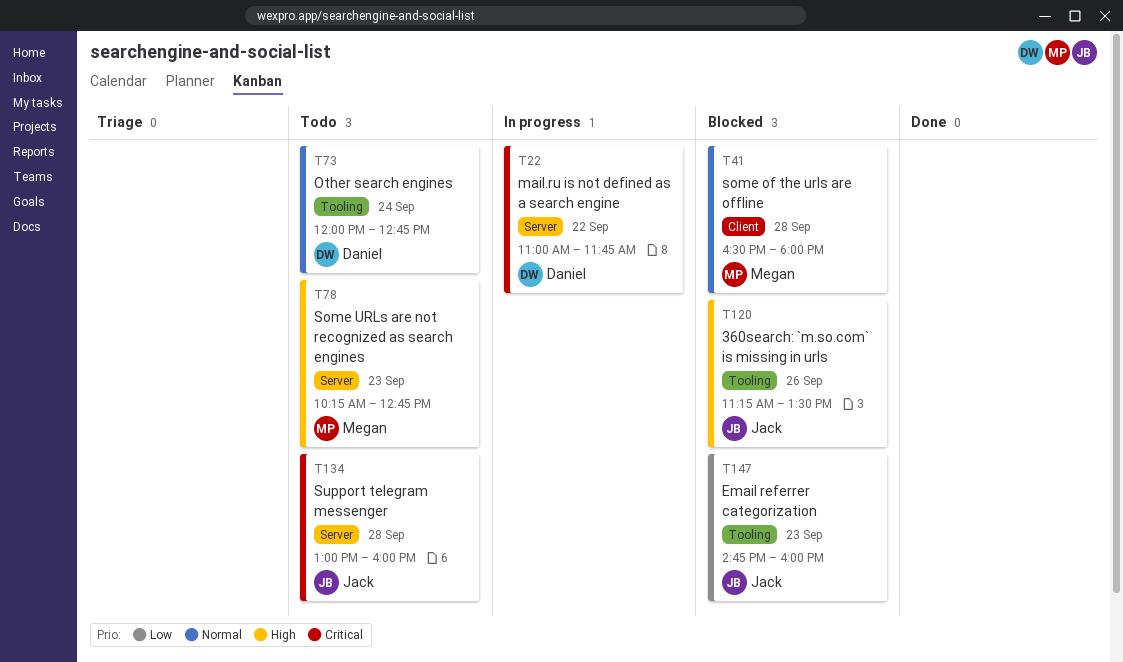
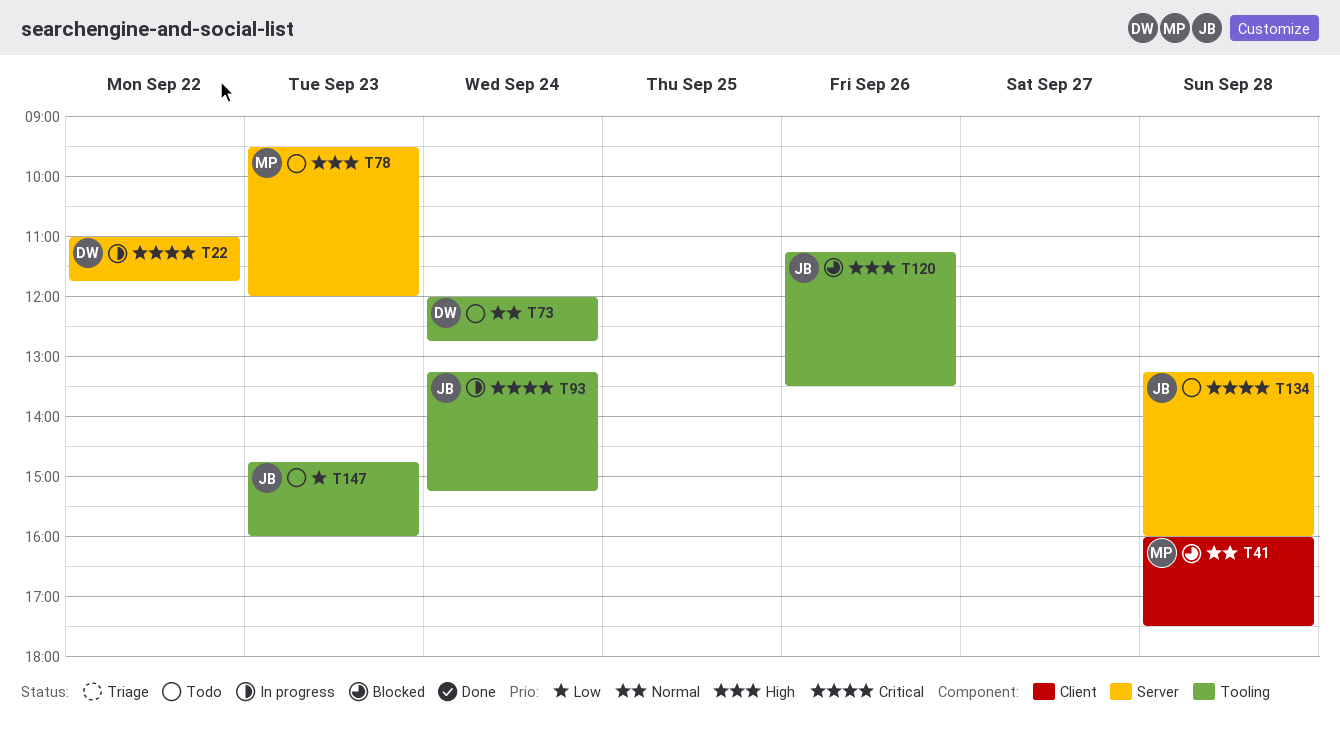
T41, begins: 16:30 -> 16:00
T41, ends: 18:00 -> 17:30
T78, begins: 10:15 -> 09:30
T78, ends: 12:45 -> 12:00
T93: none -> present
T134, begins: 13:00 -> 13:15
T147, status: Blocked -> Todo

